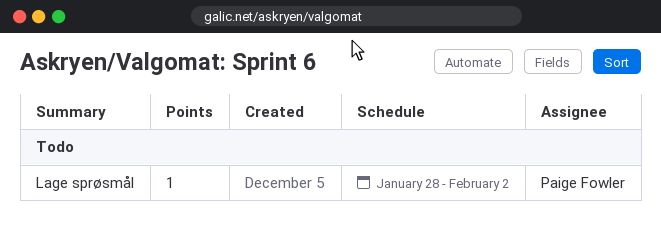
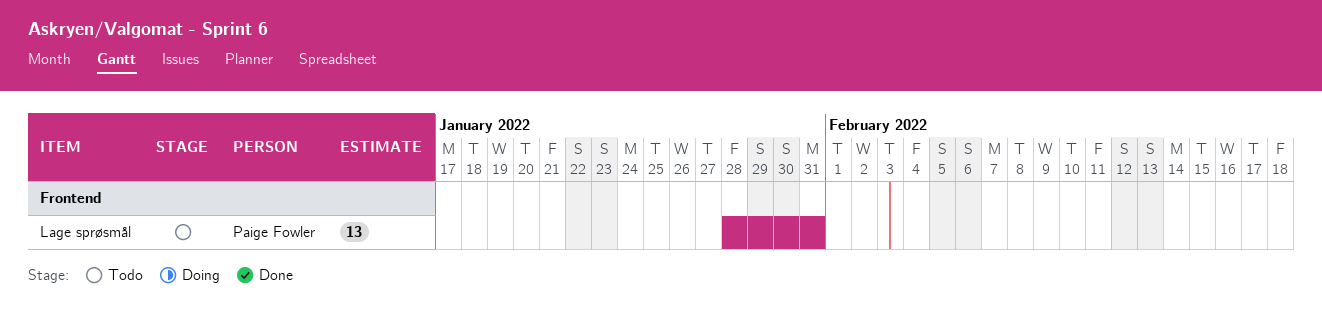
Lage sprøsmål, estimate: 1 -> 13
Lage sprøsmål, due: Feb 2 -> Jan 31

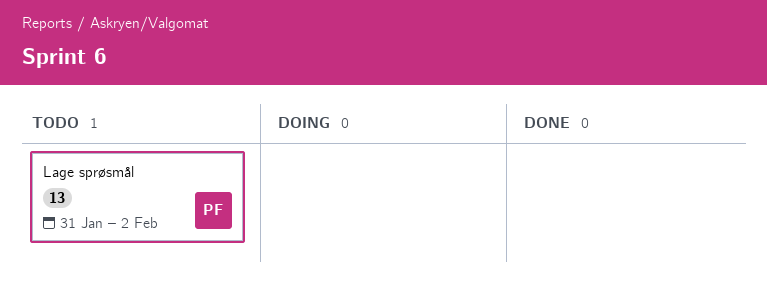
Lage sprøsmål, start: Jan 28 -> Jan 31
Lage sprøsmål, due: Jan 31 -> Feb 2

